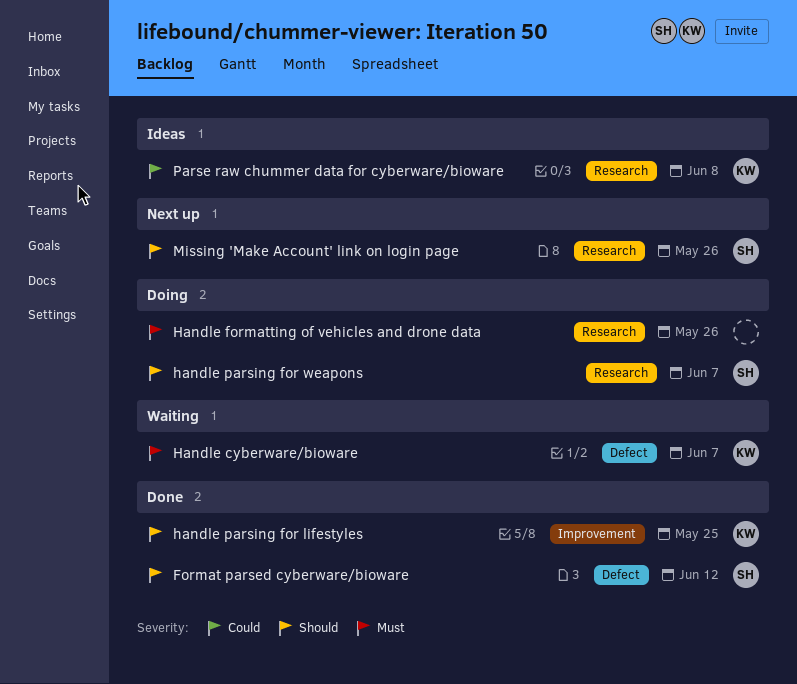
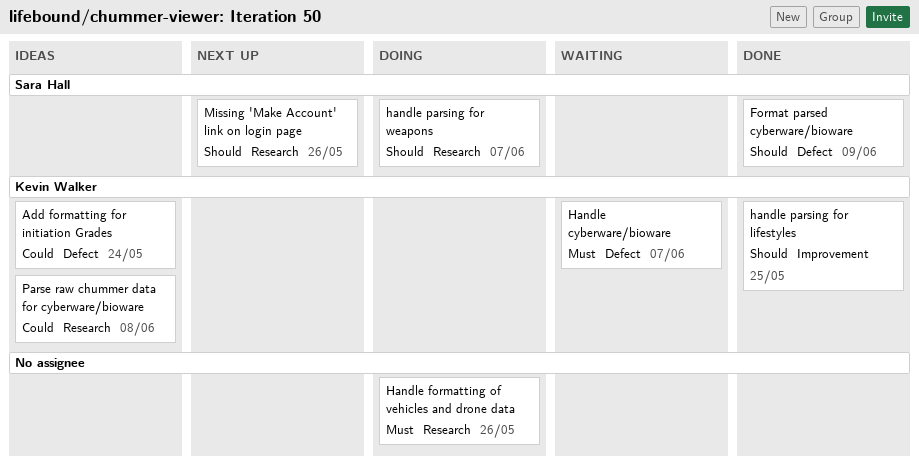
Add formatting for initiation Grades: none -> present
Format parsed cyberware/bioware, due: Jun 12 -> Jun 9

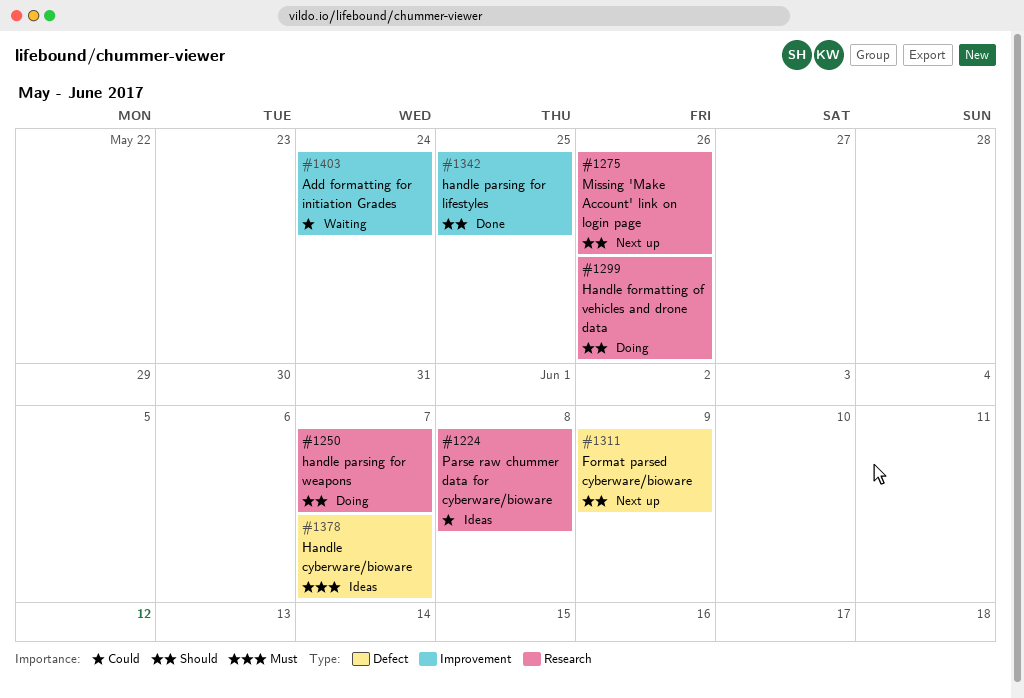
Add formatting for initiation Grades, status: Ideas -> Waiting
Add formatting for initiation Grades, label: Defect -> Improvement
Format parsed cyberware/bioware, status: Done -> Next up
Handle cyberware/bioware, status: Waiting -> Ideas
Handle formatting of vehicles and drone data, priority: Must -> Should

